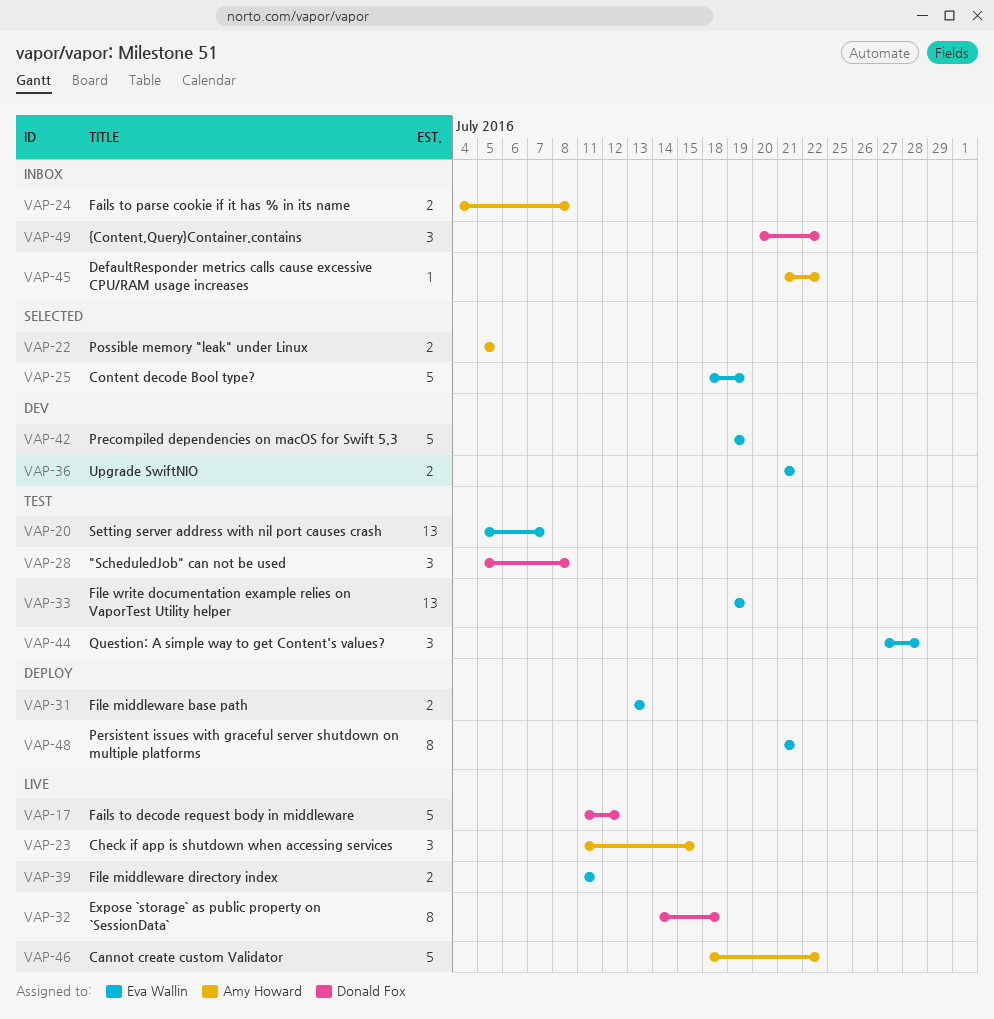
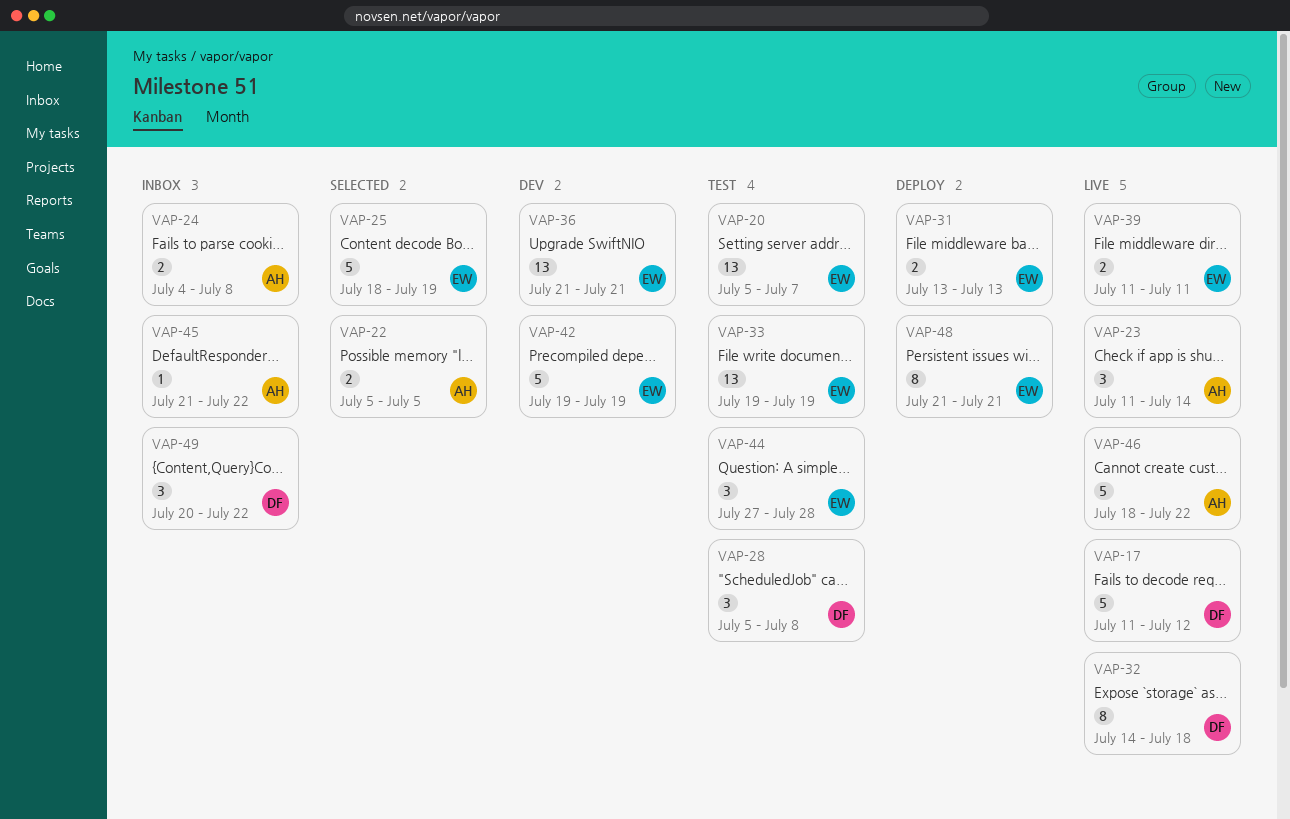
VAP-23, due: Jul 15 -> Jul 14
VAP-36, estimate: 2 -> 13

